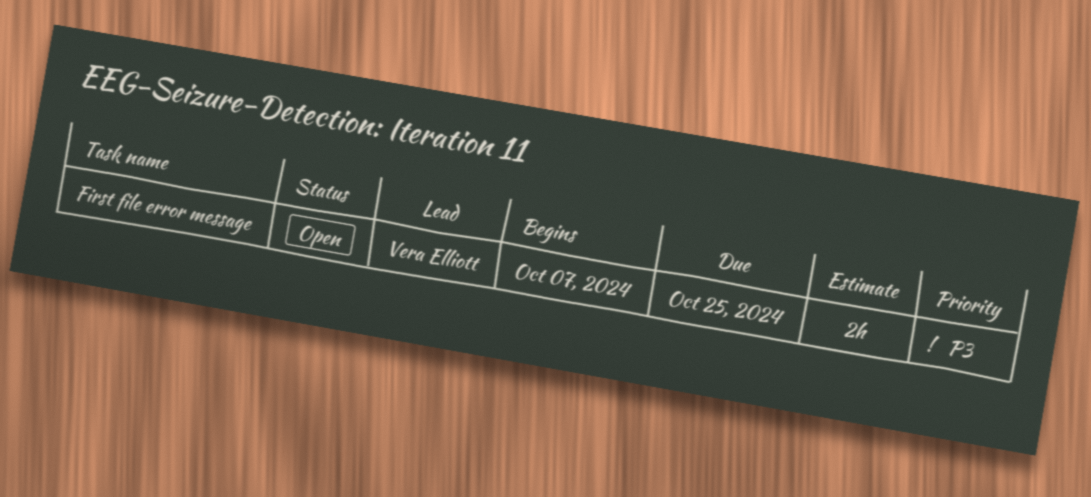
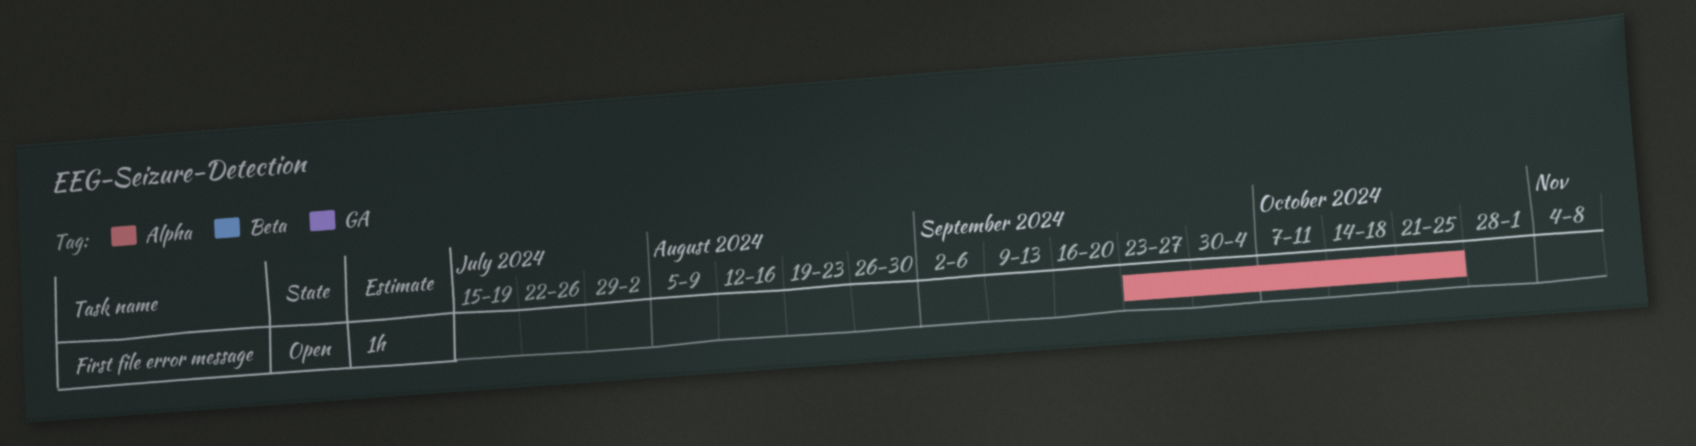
First file error message, estimate: 2h -> 1h
First file error message, start: Oct 7 -> Sep 23

